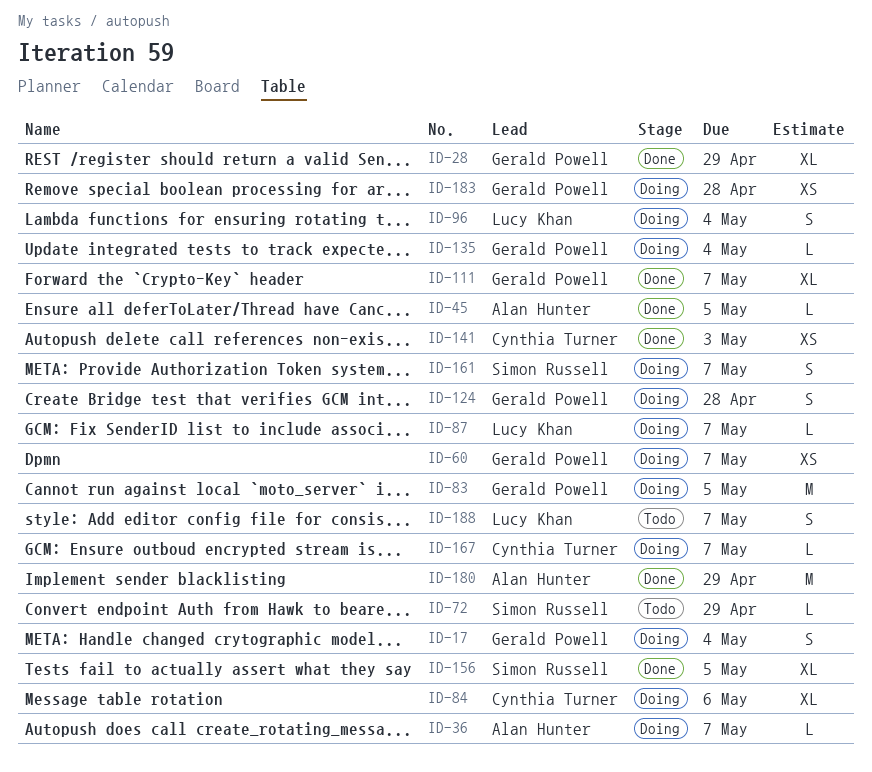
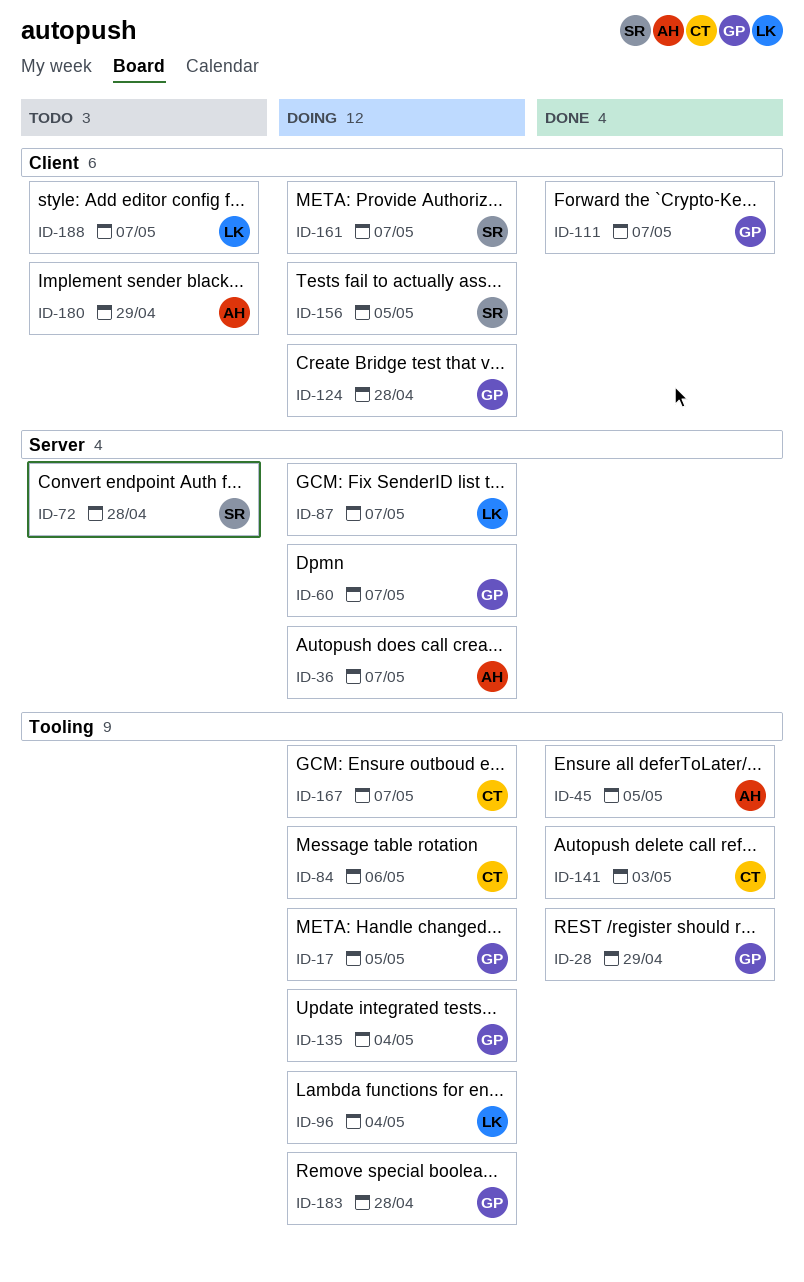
ID-17, due: May 4 -> May 5
ID-72, due: Apr 29 -> Apr 28
ID-83: present -> none
ID-156, status: Done -> Doing
ID-180, status: Done -> Todo

